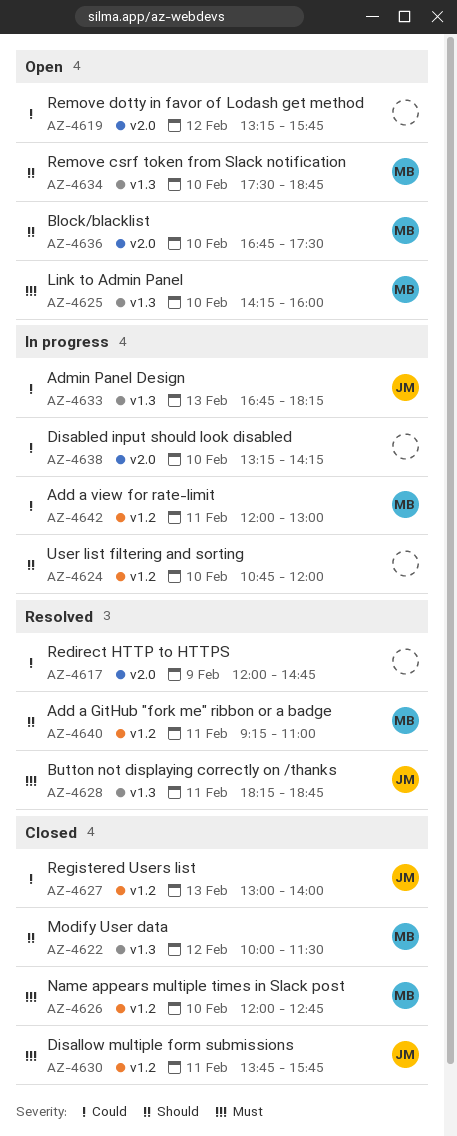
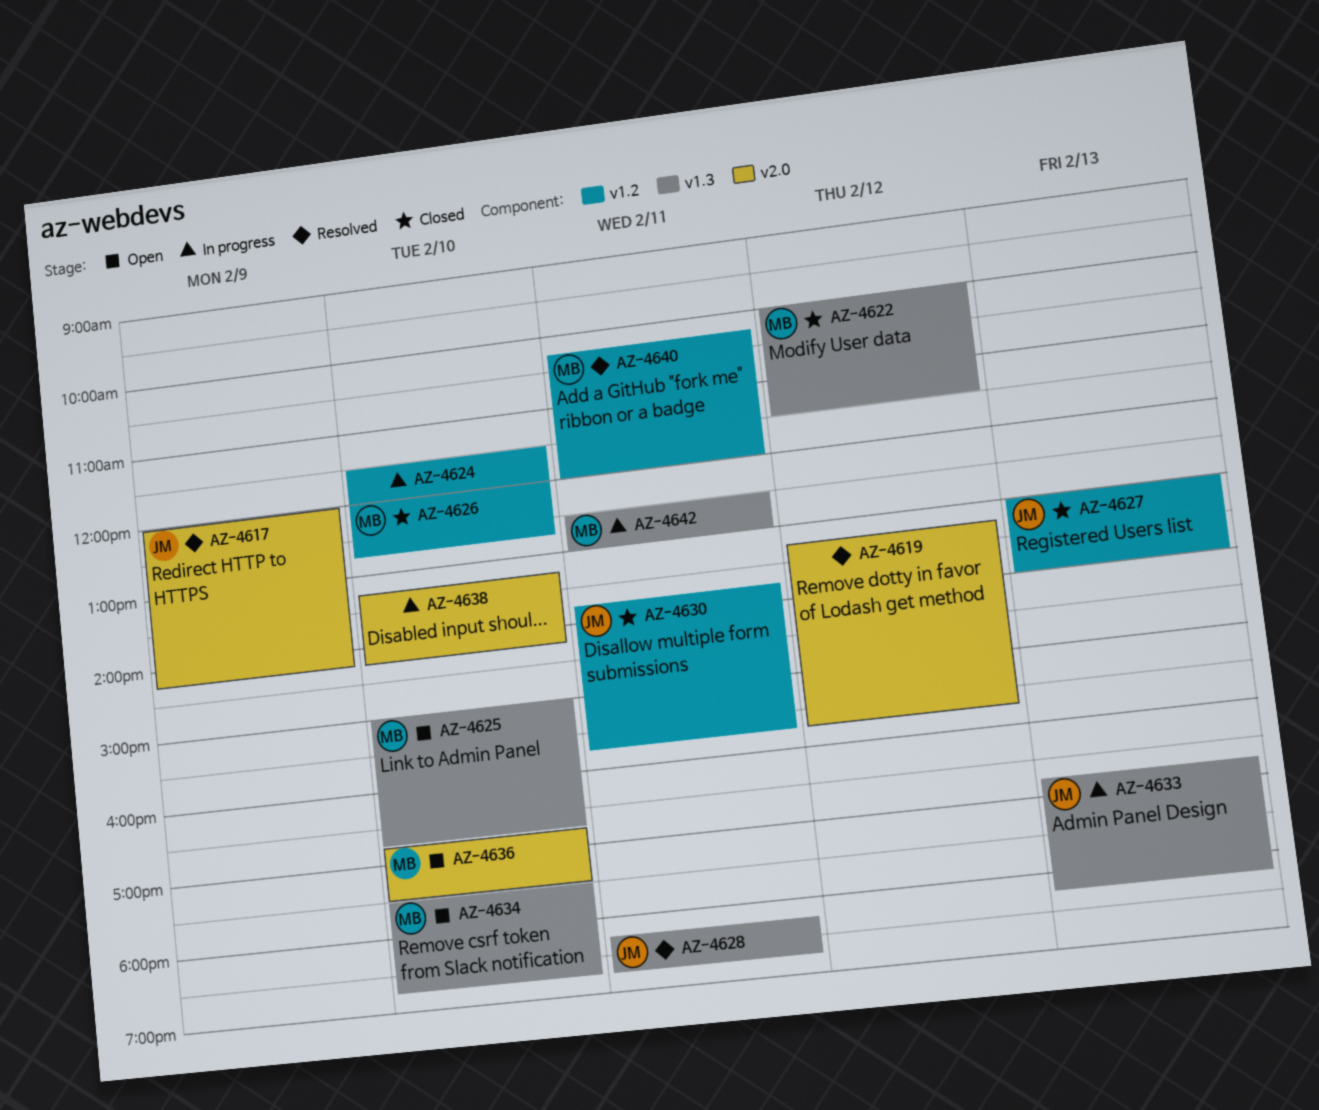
AZ-4617, owner: none -> JM
AZ-4617, ends: 14:45 -> 14:15
AZ-4619, status: Open -> Resolved
AZ-4624, begins: 10:45 -> 11:30
AZ-4625, begins: 14:15 -> 15:00
AZ-4625, ends: 16:00 -> 16:45
AZ-4640, begins: 09:15 -> 10:15
AZ-4640, ends: 11:00 -> 12:00
AZ-4642, label: v1.2 -> v1.3
AZ-4642, begins: 12:00 -> 12:30

